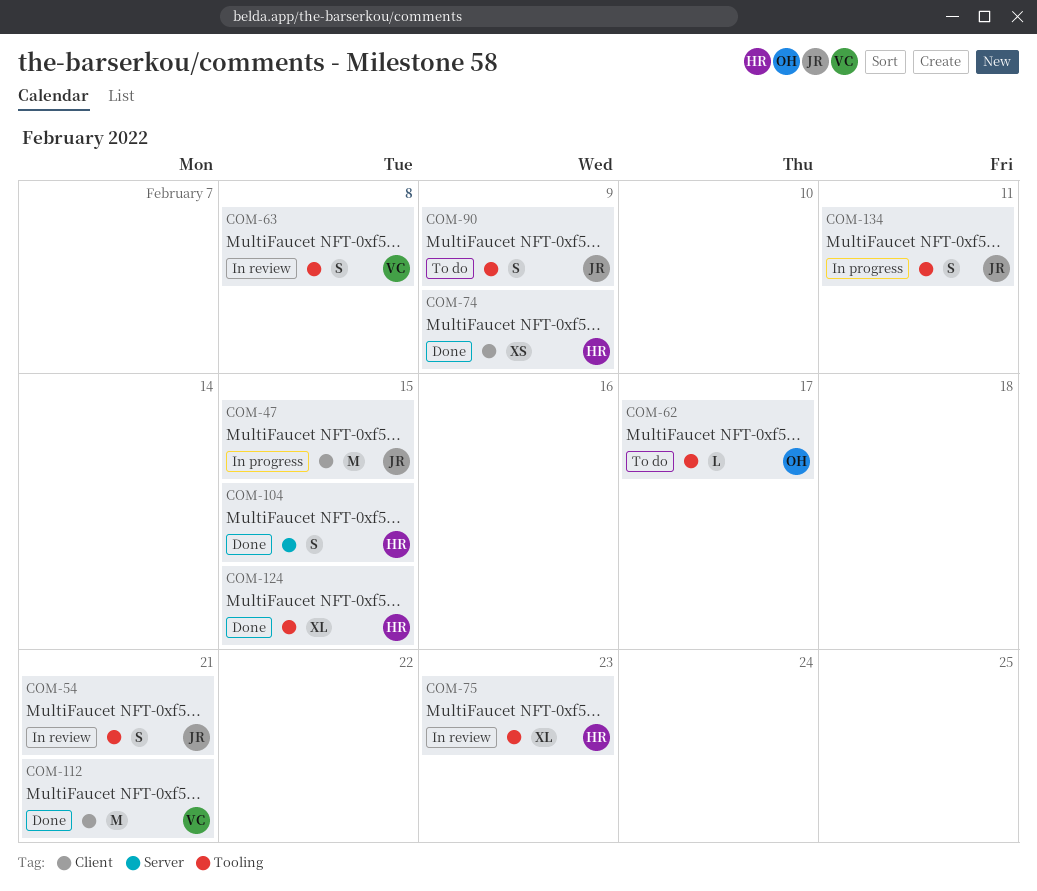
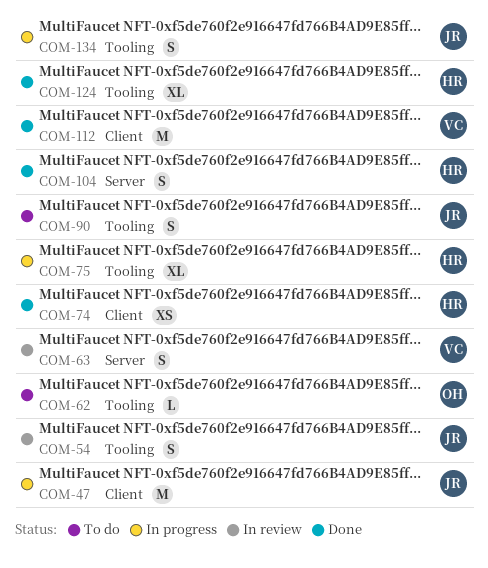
COM-63, label: Tooling -> Server
COM-75, status: In review -> In progress

